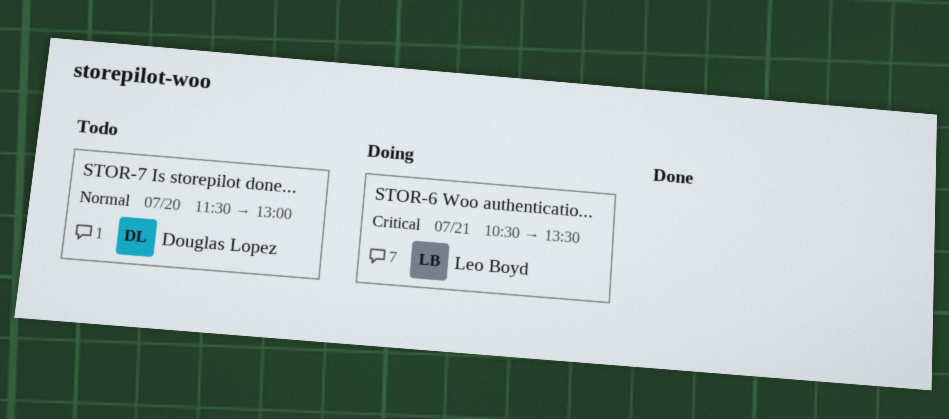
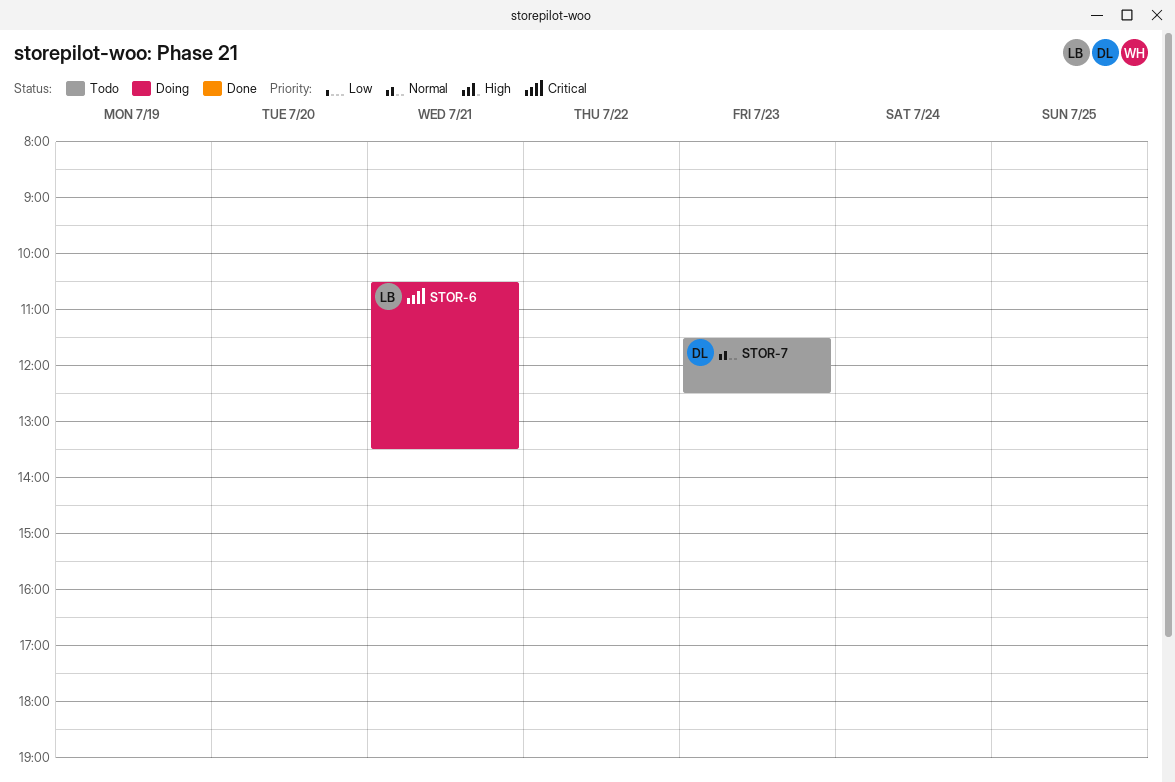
STOR-7, day: Jul 20 -> Jul 23
STOR-7, ends: 13:00 -> 12:30

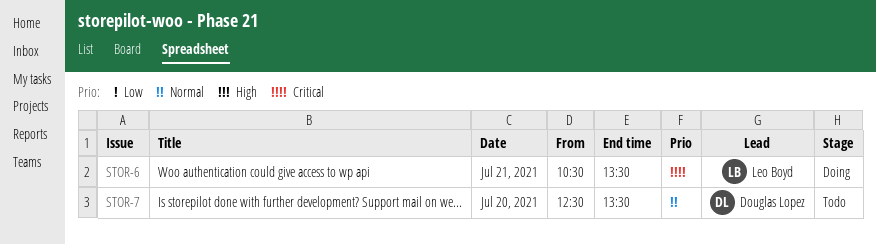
STOR-7, day: Jul 23 -> Jul 20
STOR-7, begins: 11:30 -> 12:30
STOR-7, ends: 12:30 -> 13:30

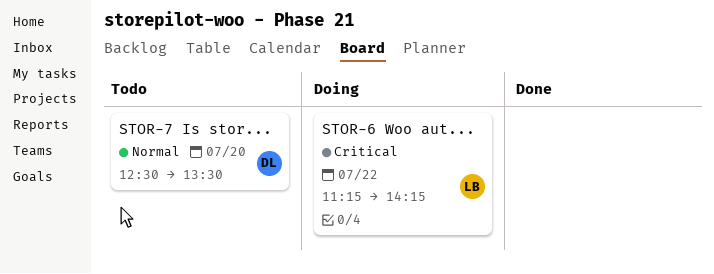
STOR-6, day: Jul 21 -> Jul 22
STOR-6, begins: 10:30 -> 11:15
STOR-6, ends: 13:30 -> 14:15

